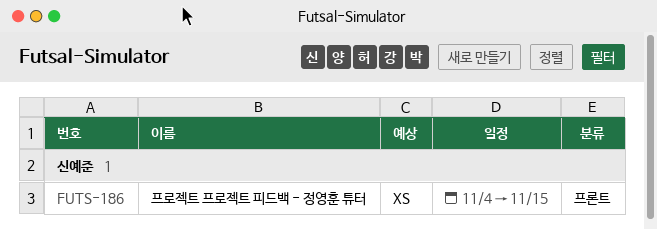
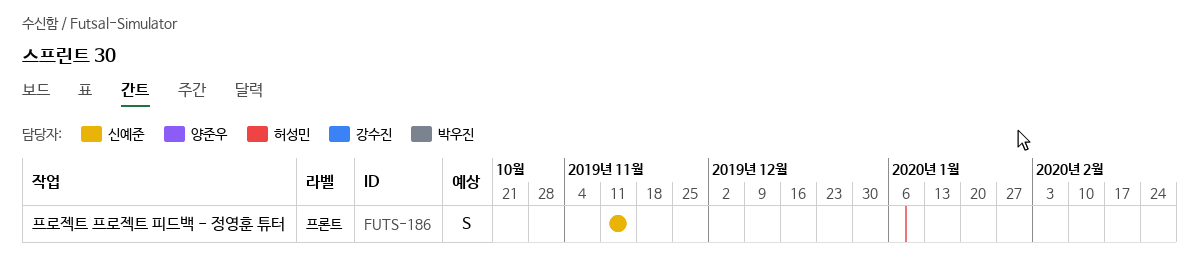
FUTS-186, estimate: XS -> S
FUTS-186, start: Nov 4 -> Nov 11

